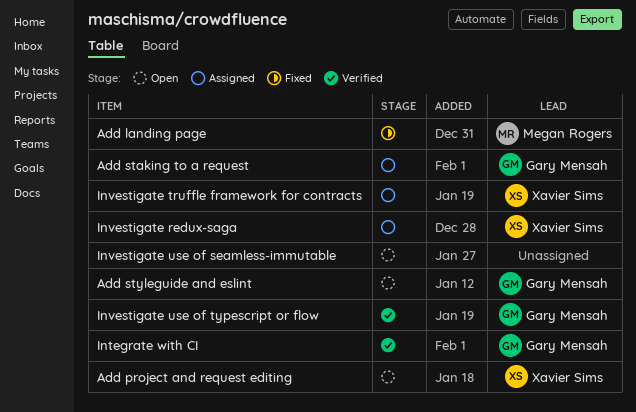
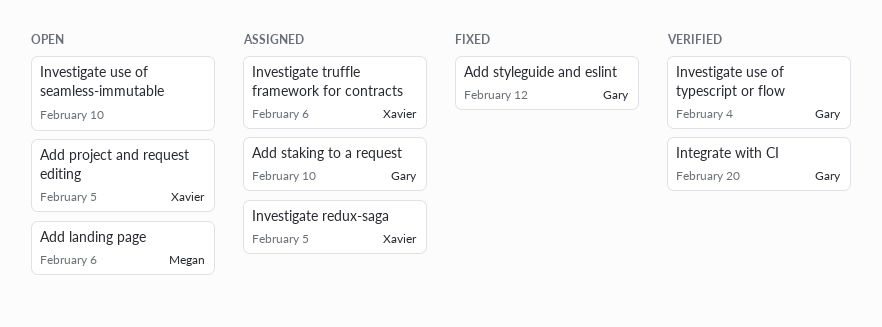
Add landing page, status: Fixed -> Open
Add styleguide and eslint, status: Open -> Fixed

